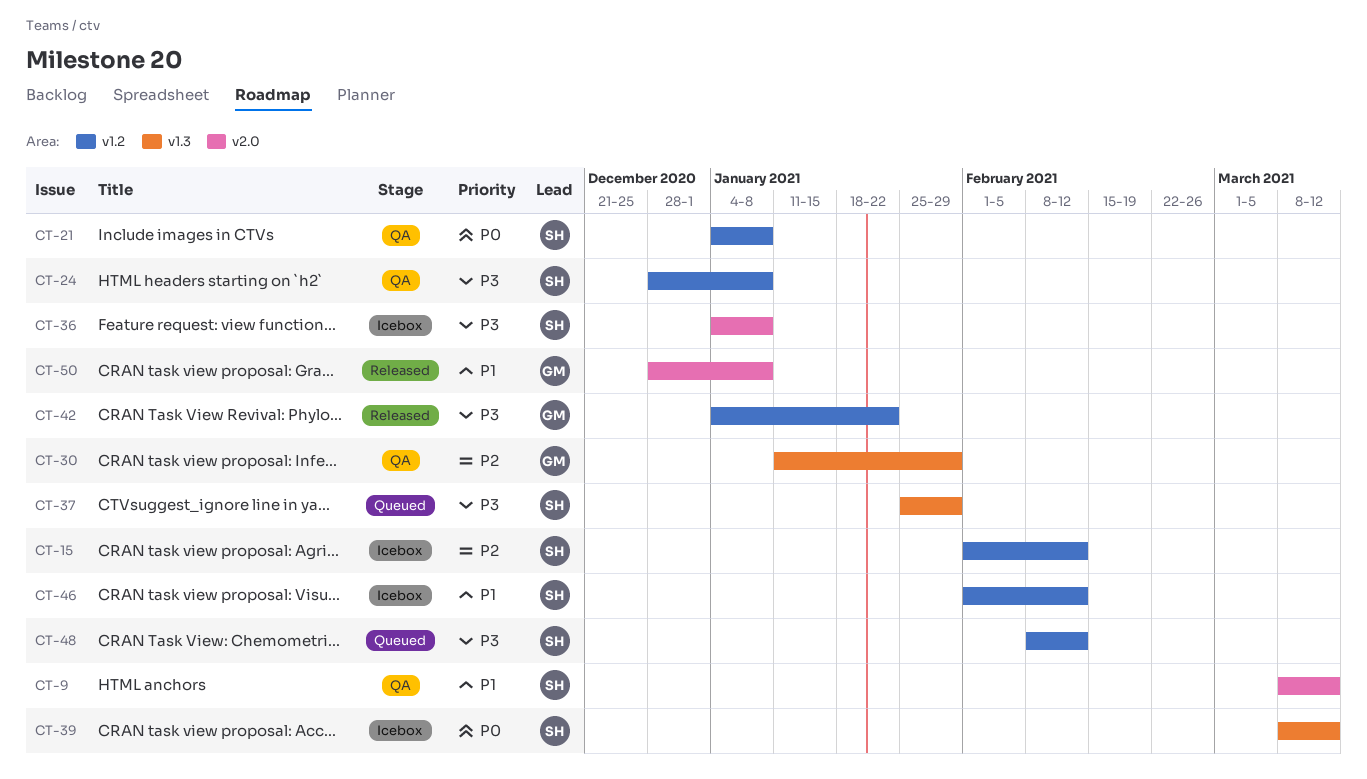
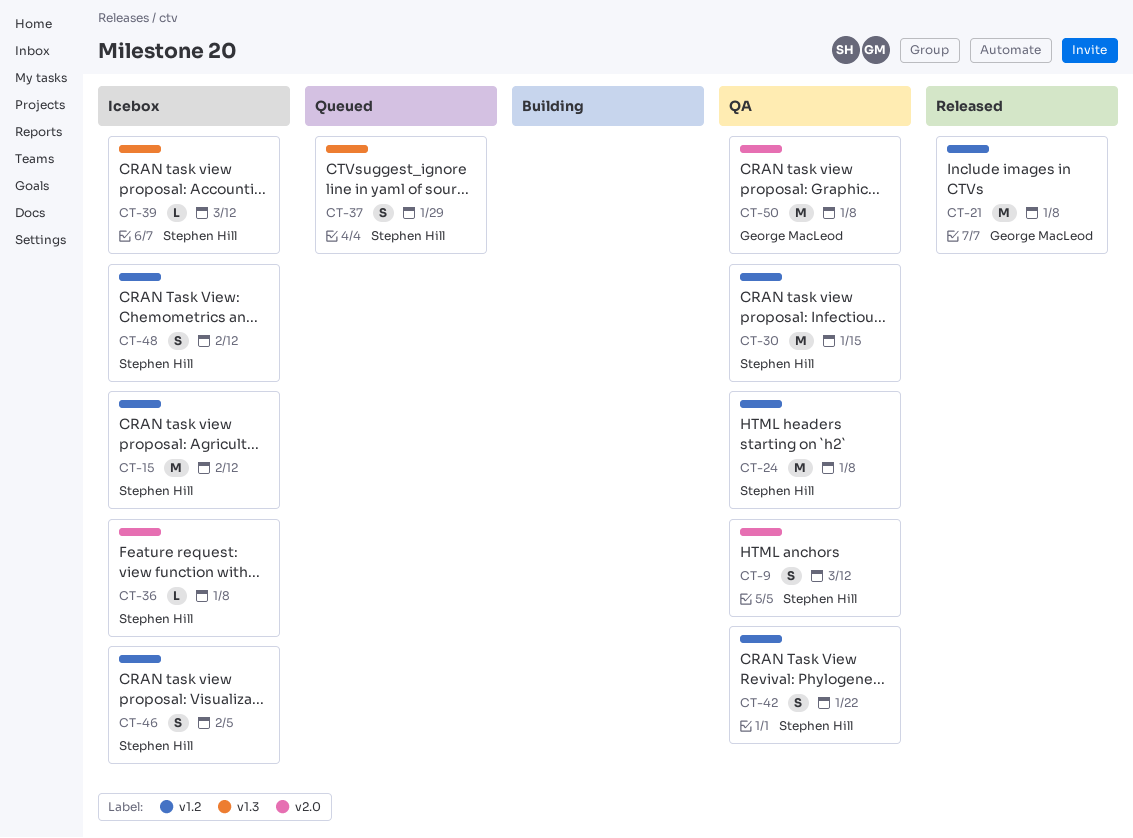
CT-21, status: QA -> Released
CT-21, owner: Stephen Hill -> George MacLeod
CT-30, owner: George MacLeod -> Stephen Hill
CT-30, label: v1.3 -> v1.2
CT-30, due: Jan 29 -> Jan 15
CT-42, status: Released -> QA
CT-42, owner: George MacLeod -> Stephen Hill
CT-46, due: Feb 12 -> Feb 5
CT-48, status: Queued -> Icebox
CT-50, status: Released -> QA

